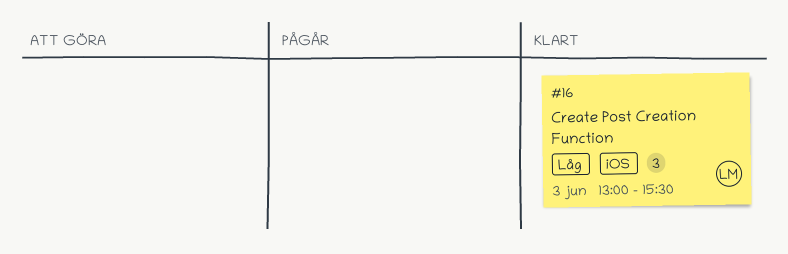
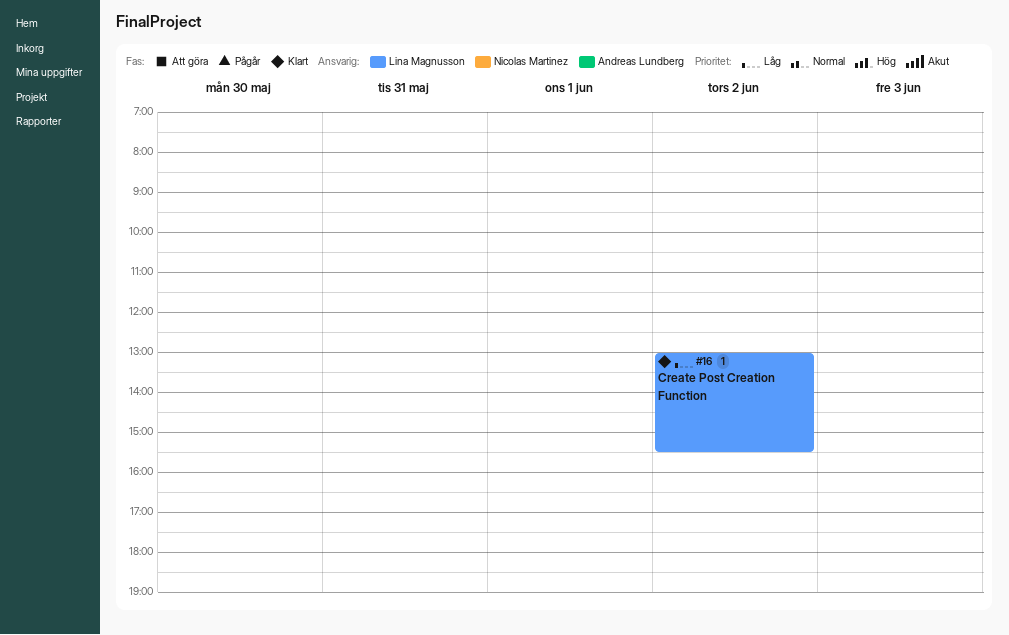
#16, estimate: 3 -> 1
#16, day: Jun 3 -> Jun 2

